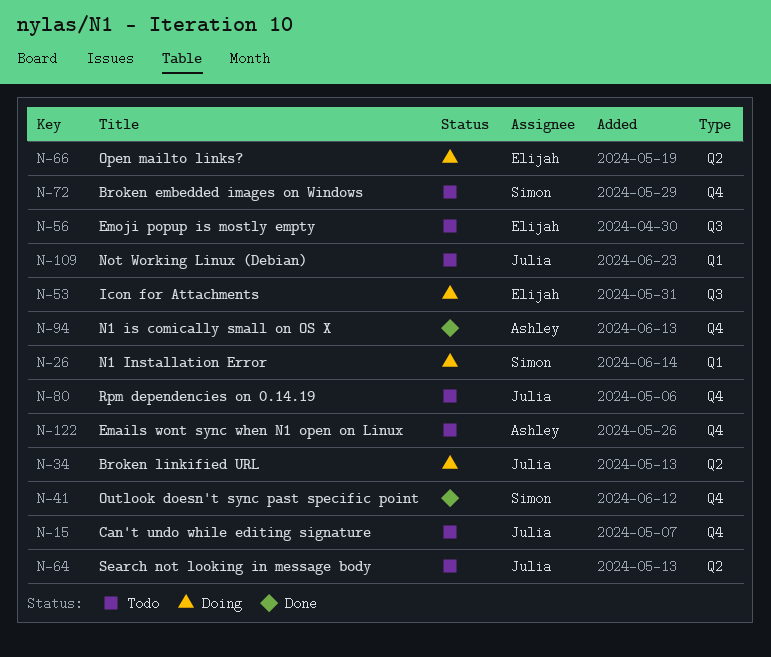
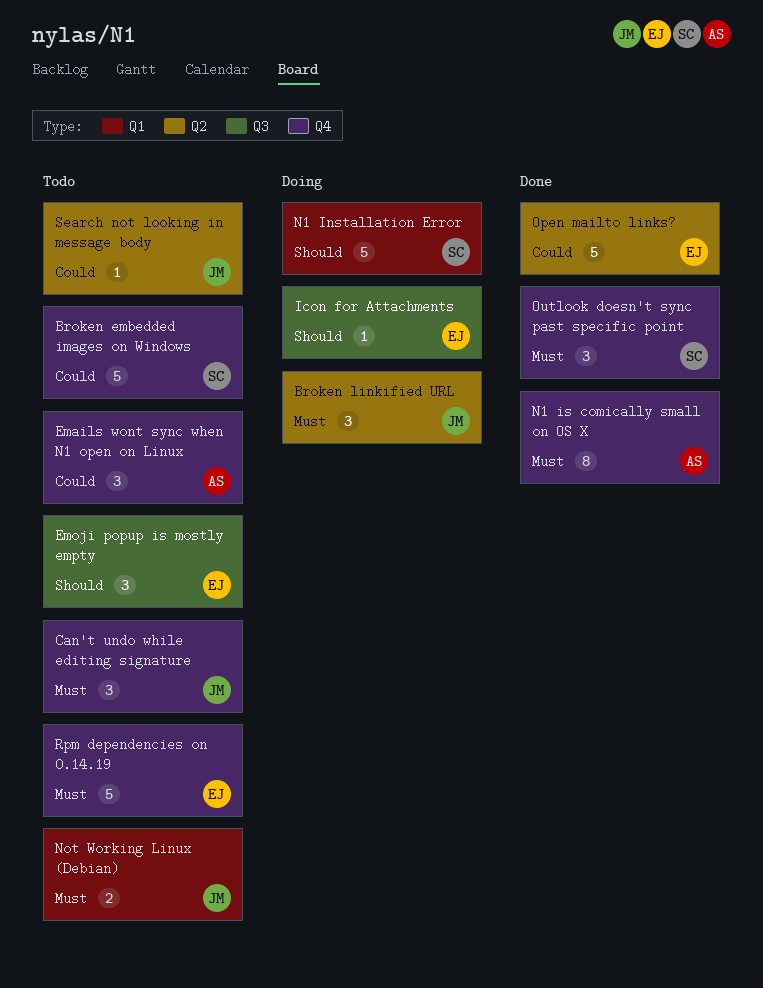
Open mailto links?, status: Doing -> Done
Rpm dependencies on 0.14.19, owner: Julia -> Elijah

